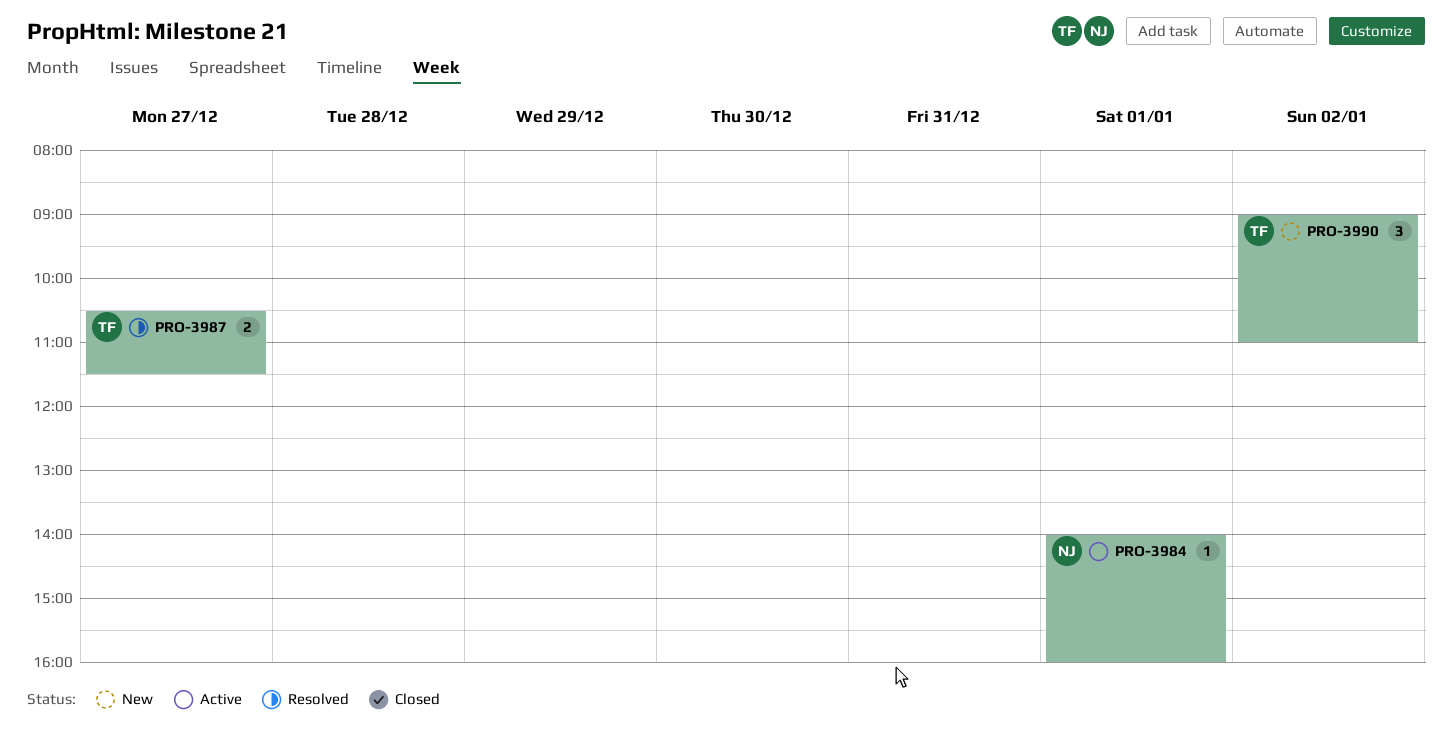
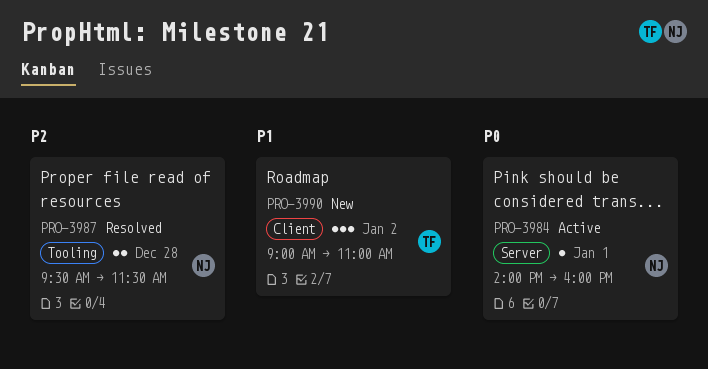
PRO-3987, owner: TF -> NJ
PRO-3987, day: Dec 27 -> Dec 28
PRO-3987, begins: 10:30 -> 09:30

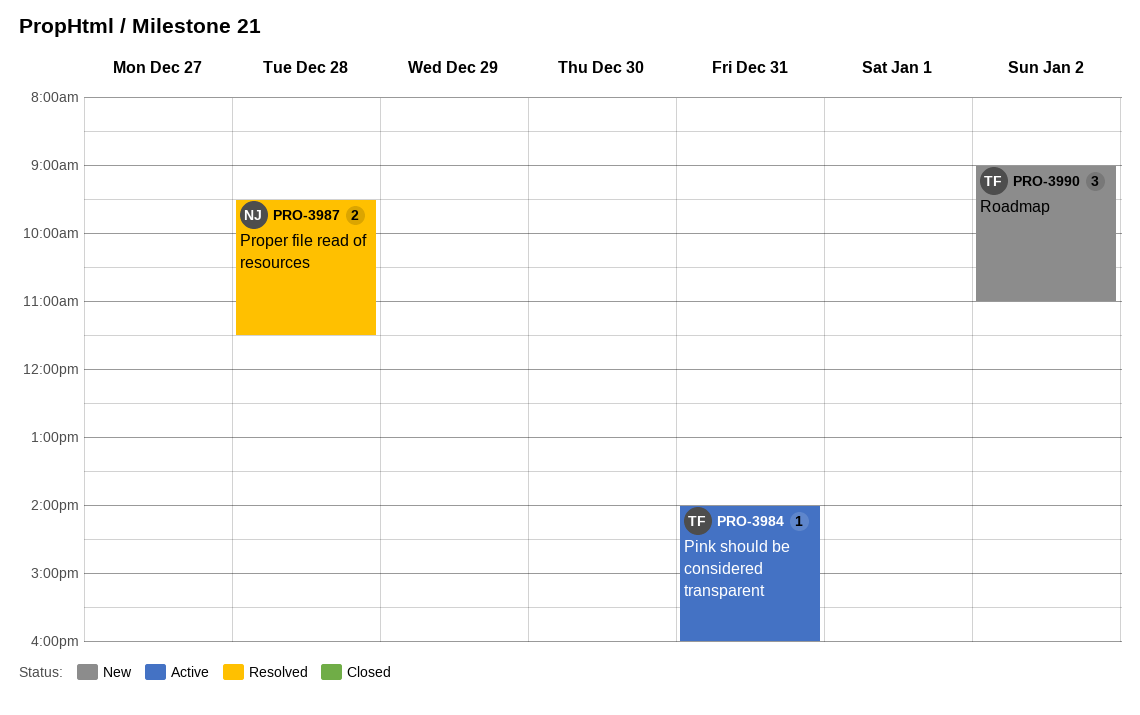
PRO-3984, owner: NJ -> TF
PRO-3984, day: Jan 1 -> Dec 31

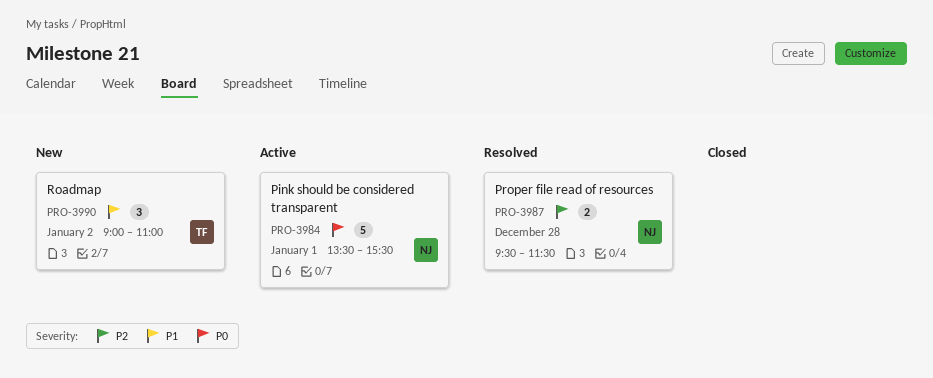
PRO-3984, owner: TF -> NJ
PRO-3984, estimate: 1 -> 5
PRO-3984, day: Dec 31 -> Jan 1
PRO-3984, begins: 14:00 -> 13:30
PRO-3984, ends: 16:00 -> 15:30

